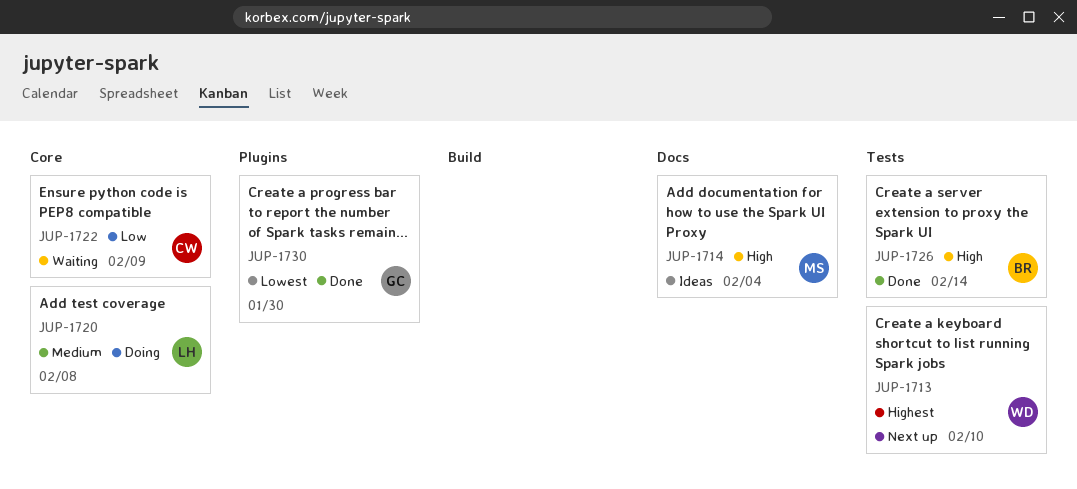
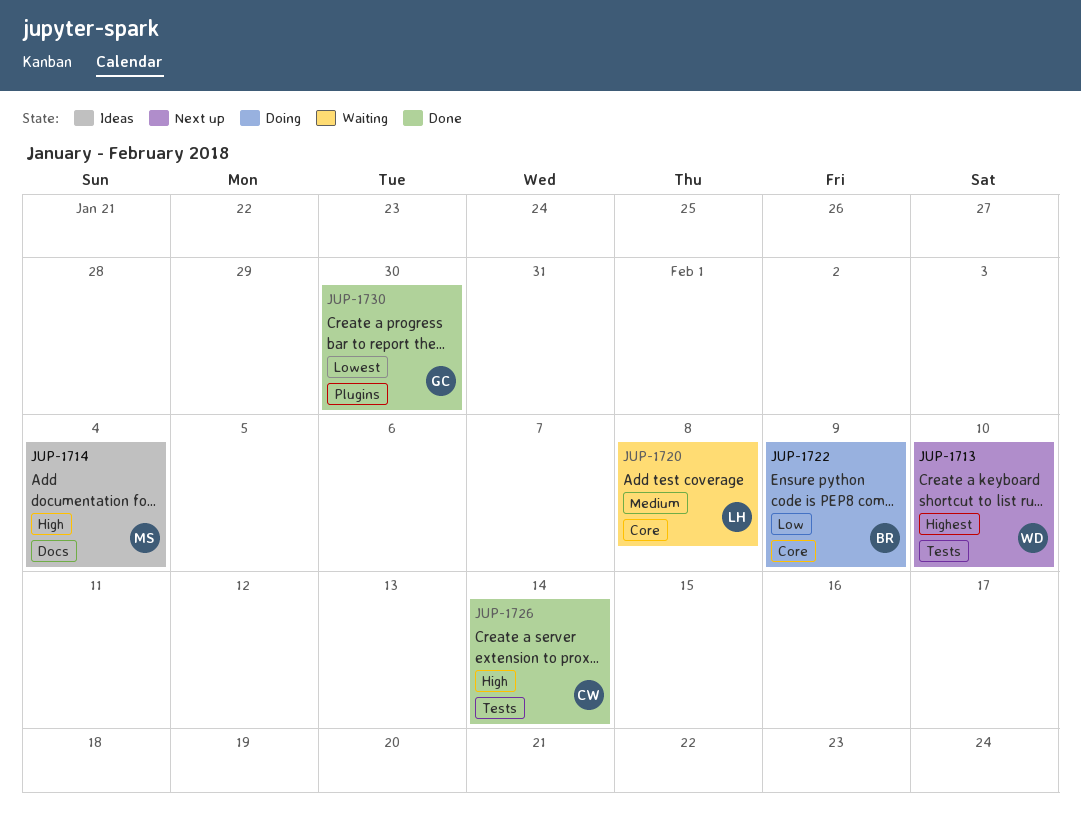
JUP-1720, status: Doing -> Waiting
JUP-1722, status: Waiting -> Doing
JUP-1722, owner: CW -> BR
JUP-1726, owner: BR -> CW

